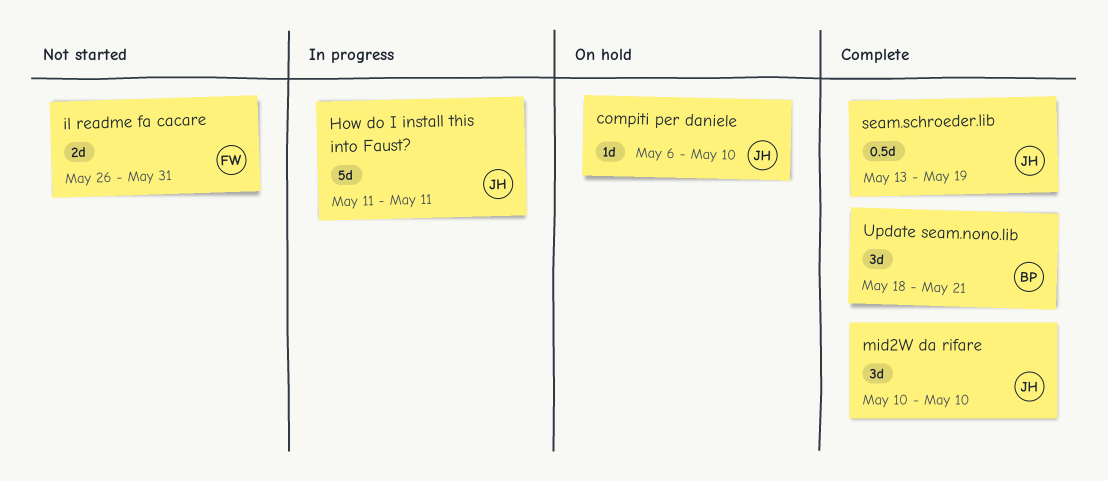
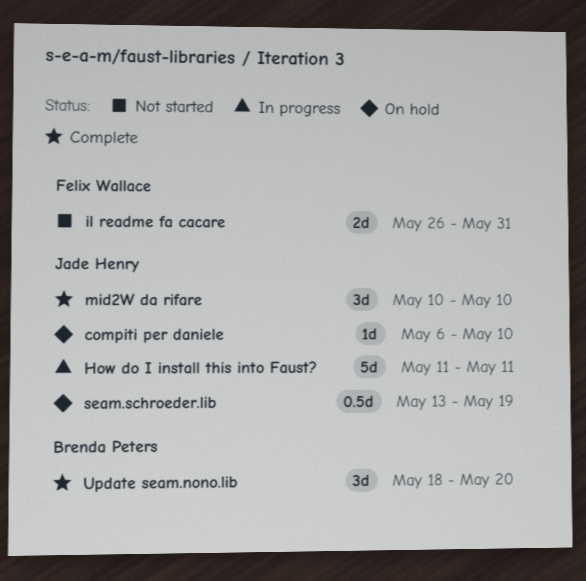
seam.schroeder.lib, status: Complete -> On hold
Update seam.nono.lib, due: May 21 -> May 20

